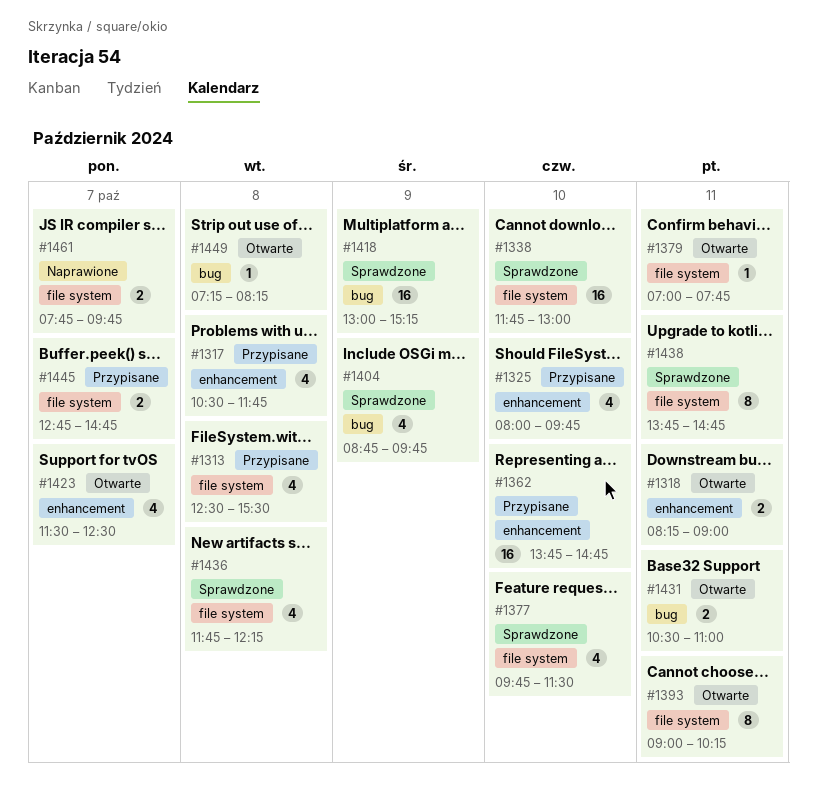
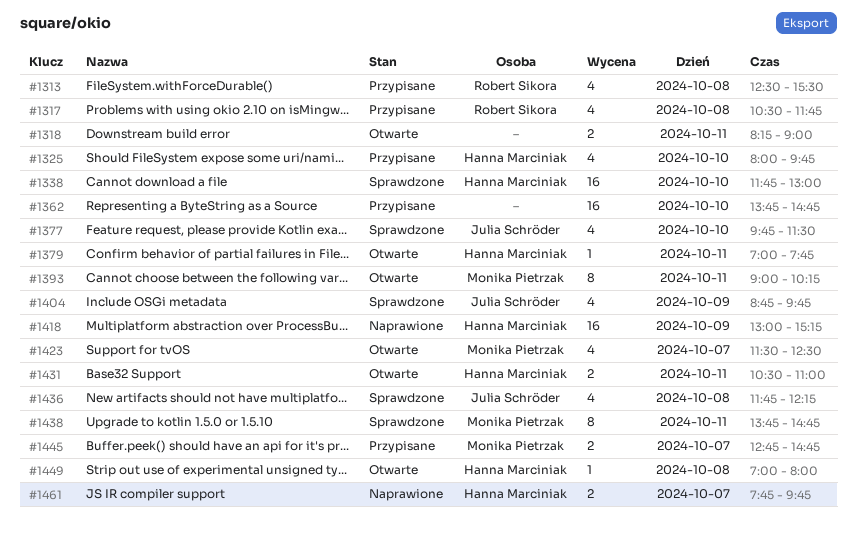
#1418, status: Sprawdzone -> Naprawione
#1449, begins: 07:15 -> 07:00
#1449, ends: 08:15 -> 08:00

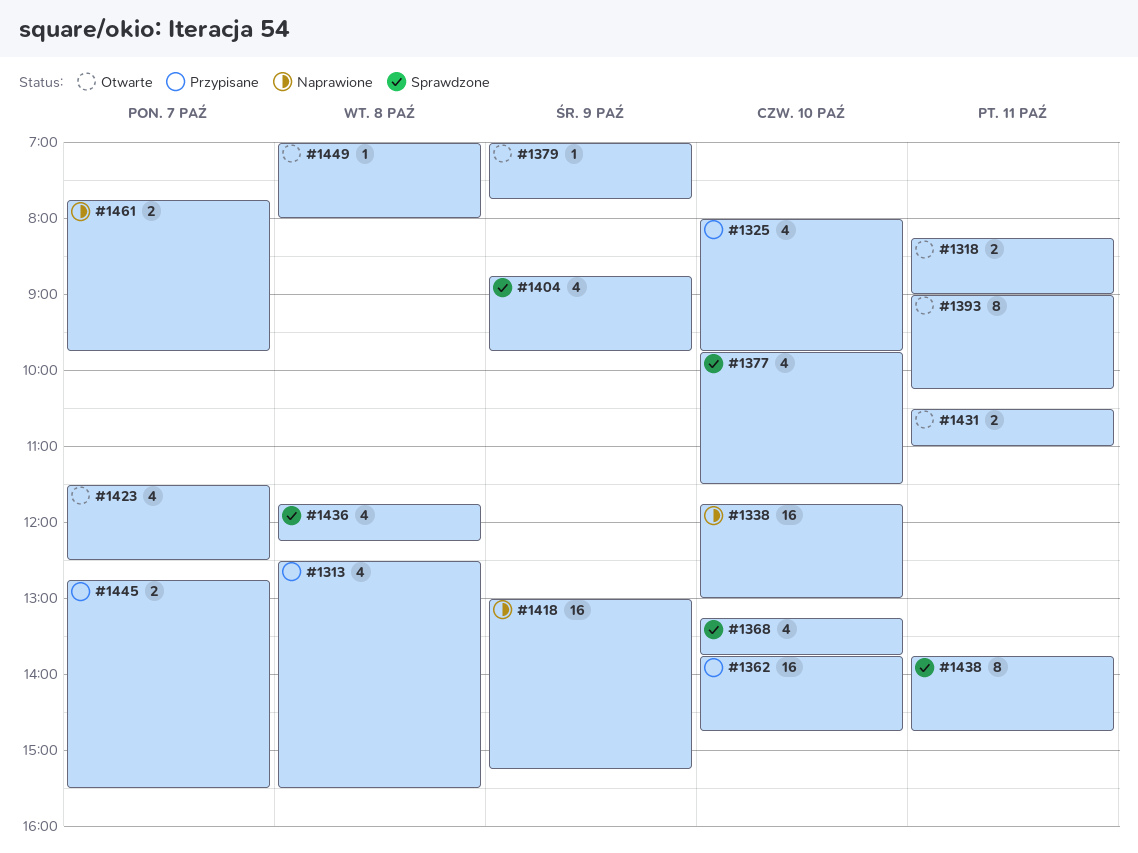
#1317: present -> none
#1338, status: Sprawdzone -> Naprawione
#1368: none -> present
#1379, day: Oct 11 -> Oct 9
#1445, ends: 14:45 -> 15:30

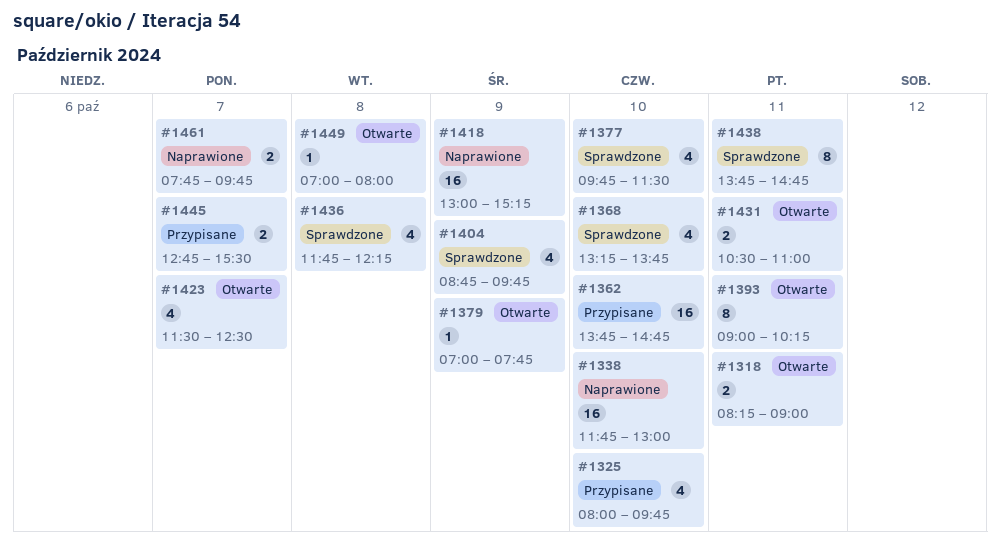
#1313: present -> none

